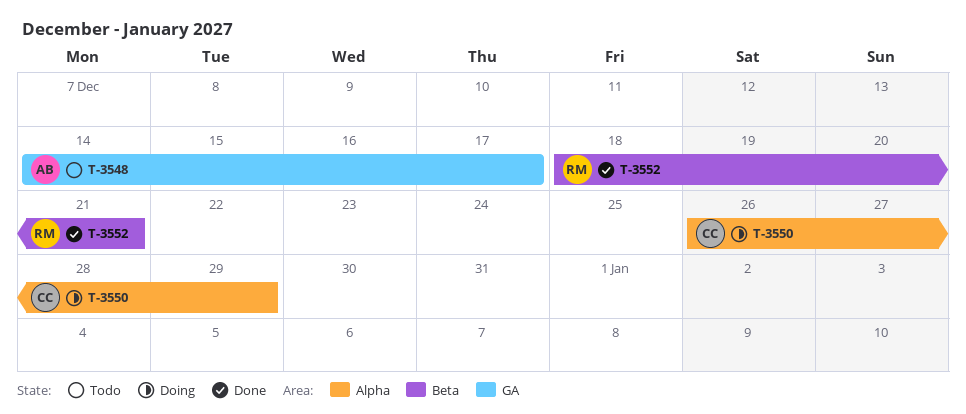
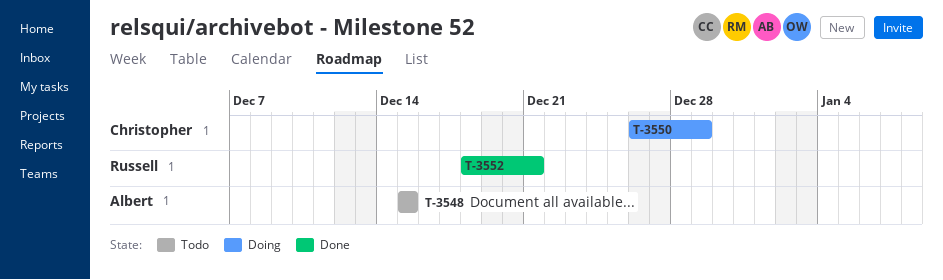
T-3548, start: Dec 14 -> Dec 15
T-3548, due: Dec 17 -> Dec 15

